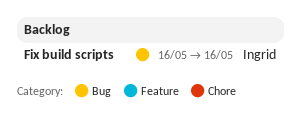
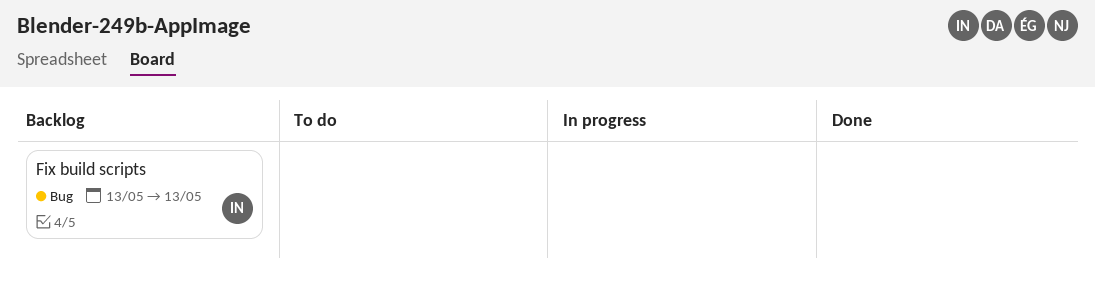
Fix build scripts, start: May 16 -> May 13
Fix build scripts, due: May 16 -> May 13

